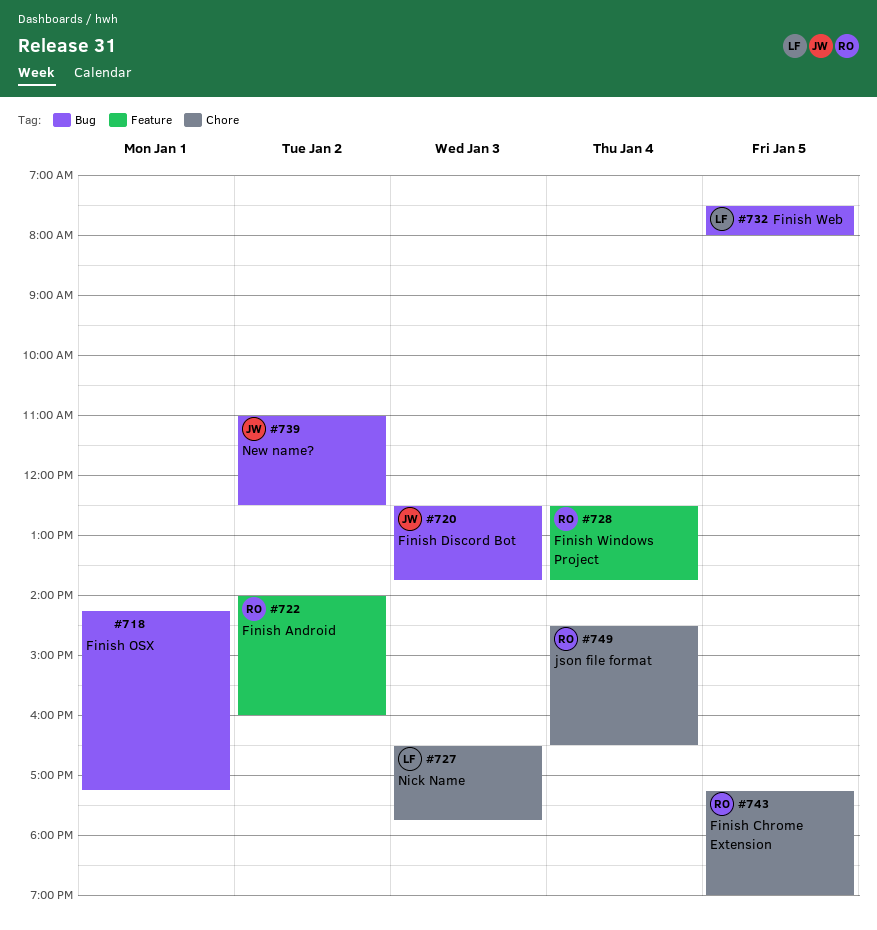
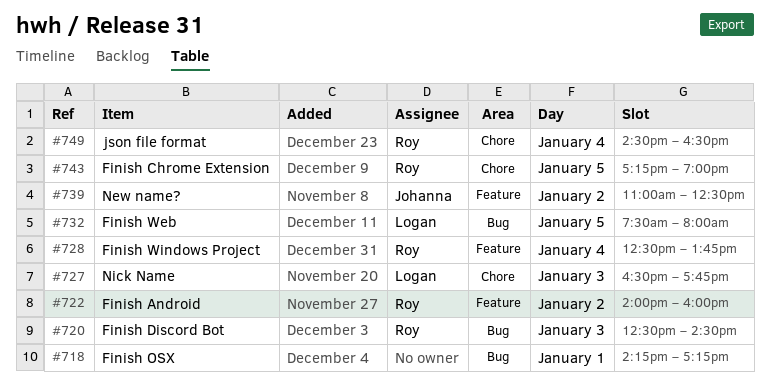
#720, owner: Johanna -> Roy
#720, ends: 13:45 -> 14:30
#739, label: Bug -> Feature

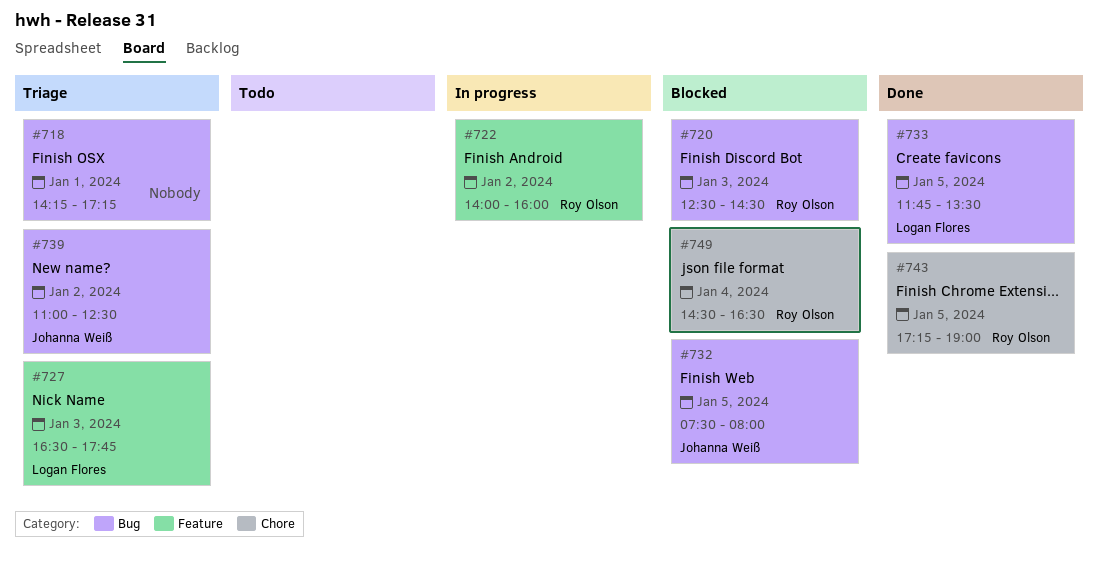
#727, label: Chore -> Feature
#728: present -> none
#732, owner: Logan Flores -> Johanna Weiß
#733: none -> present
#739, label: Feature -> Bug

